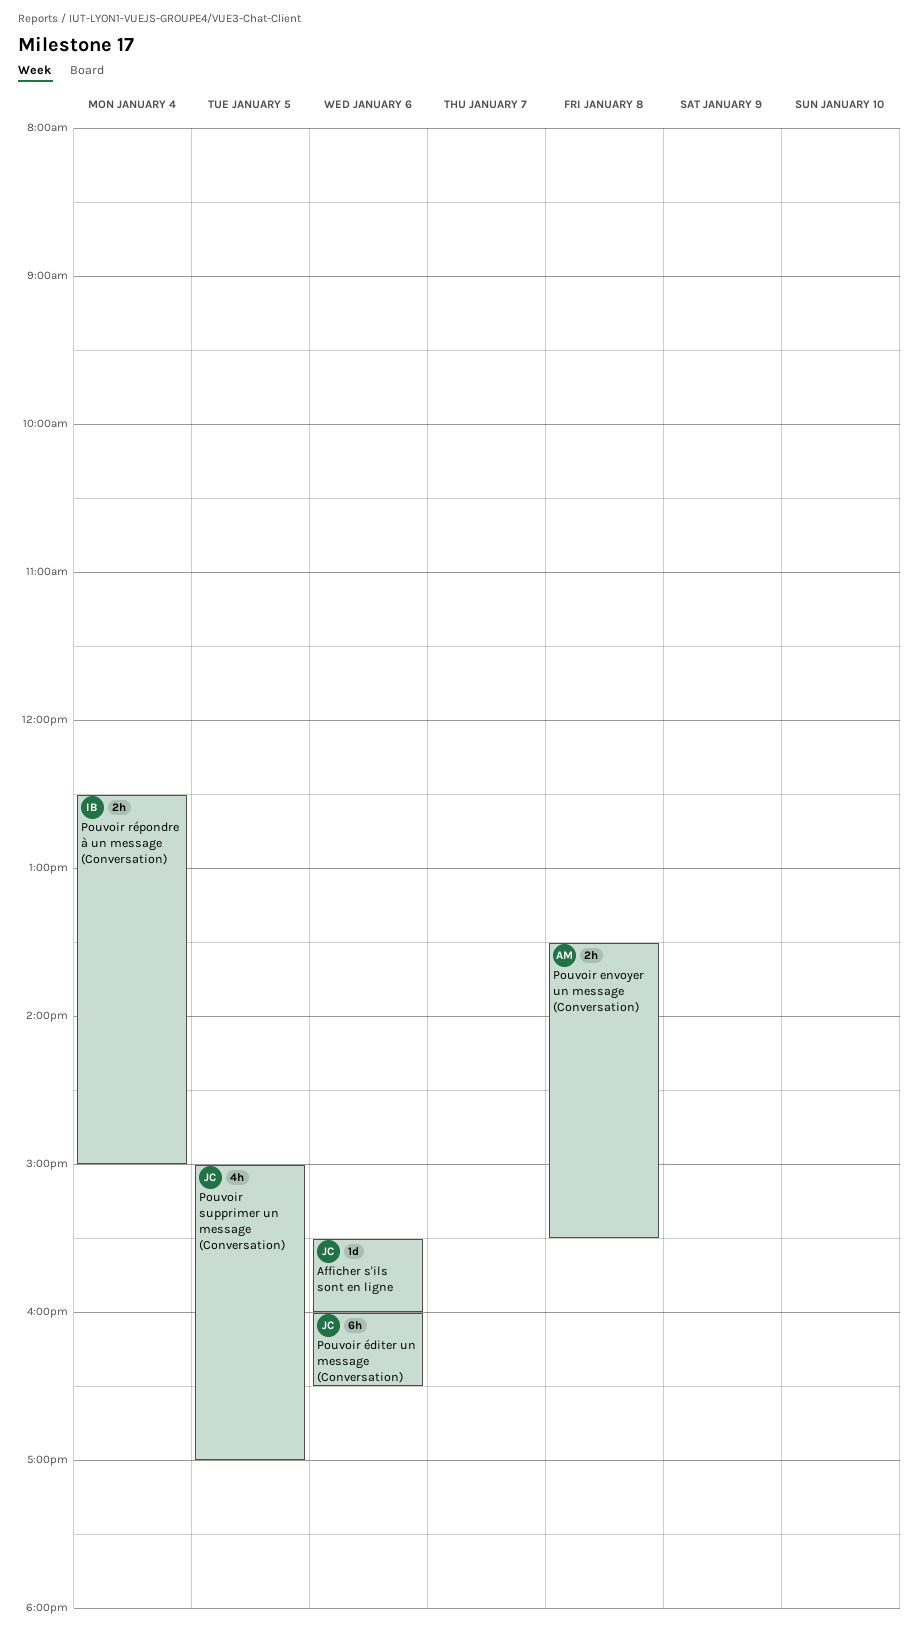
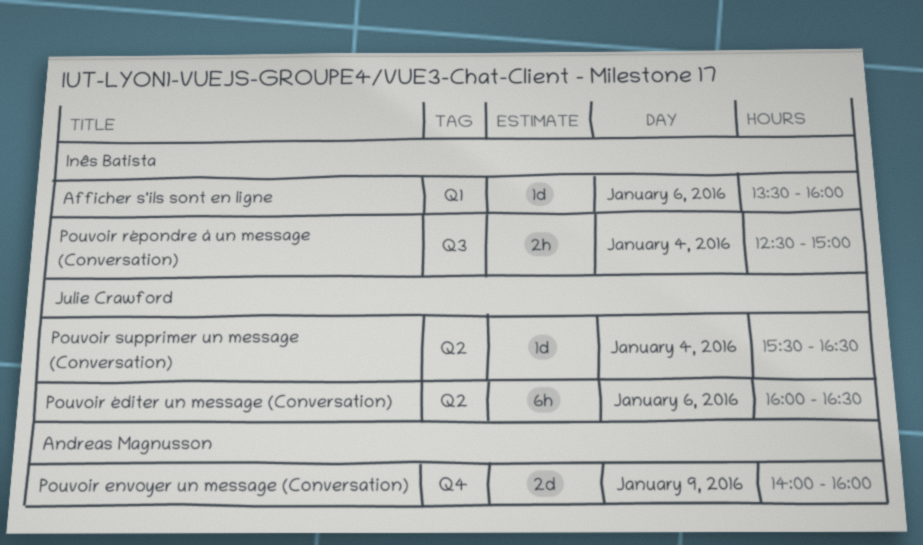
Afficher s'ils sont en ligne, owner: Julie Crawford -> Inês Batista
Afficher s'ils sont en ligne, begins: 15:30 -> 13:30
Pouvoir envoyer un message (Conversation), estimate: 2h -> 2d
Pouvoir envoyer un message (Conversation), day: Jan 8 -> Jan 9
Pouvoir envoyer un message (Conversation), begins: 13:30 -> 14:00
Pouvoir envoyer un message (Conversation), ends: 15:30 -> 16:00
Pouvoir supprimer un message (Conversation), estimate: 4h -> 1d
Pouvoir supprimer un message (Conversation), day: Jan 5 -> Jan 4
Pouvoir supprimer un message (Conversation), begins: 15:00 -> 15:30
Pouvoir supprimer un message (Conversation), ends: 17:00 -> 16:30

